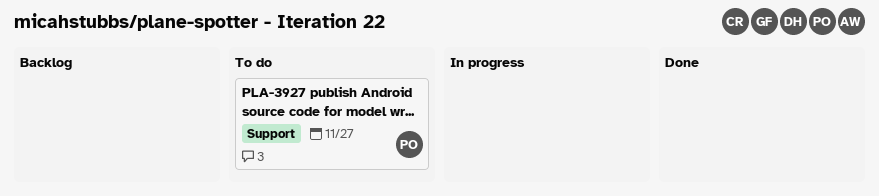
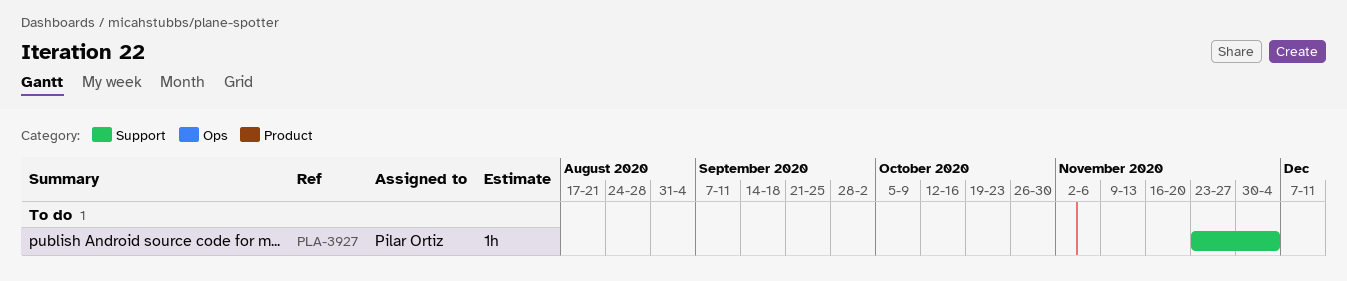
PLA-3927, due: Nov 27 -> Dec 4

